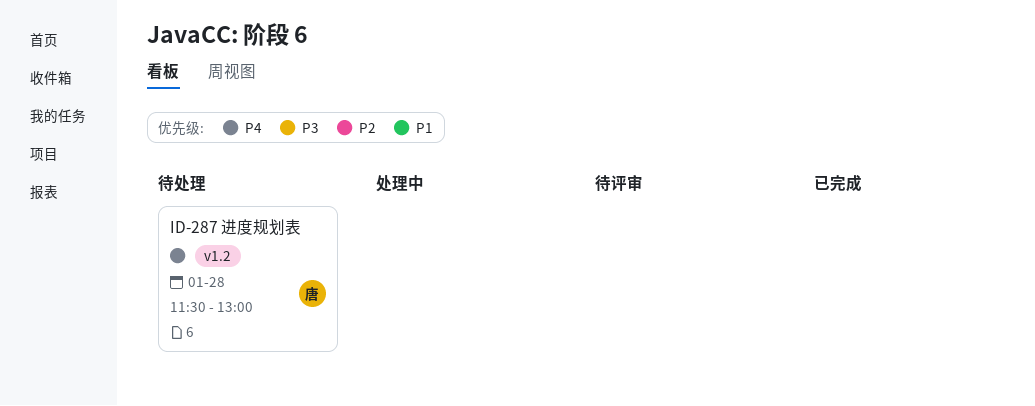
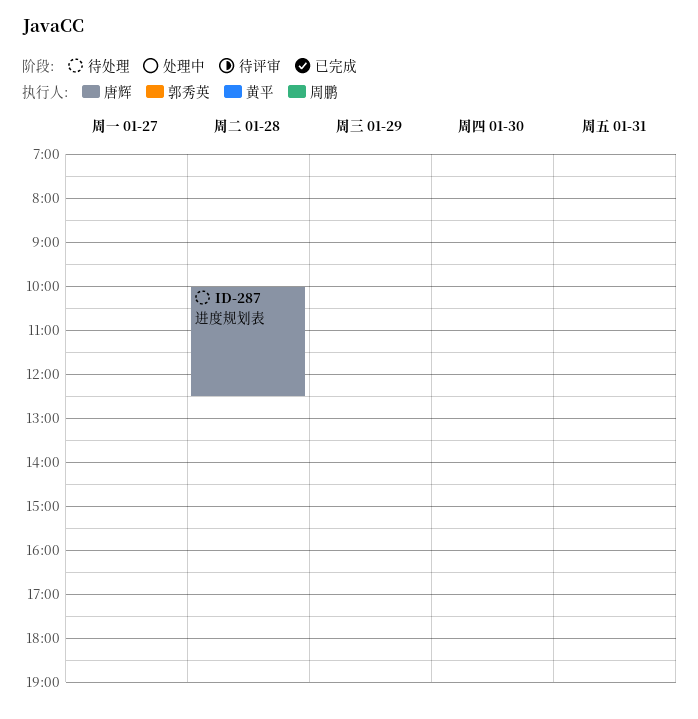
ID-287, begins: 11:30 -> 10:00
ID-287, ends: 13:00 -> 12:30

